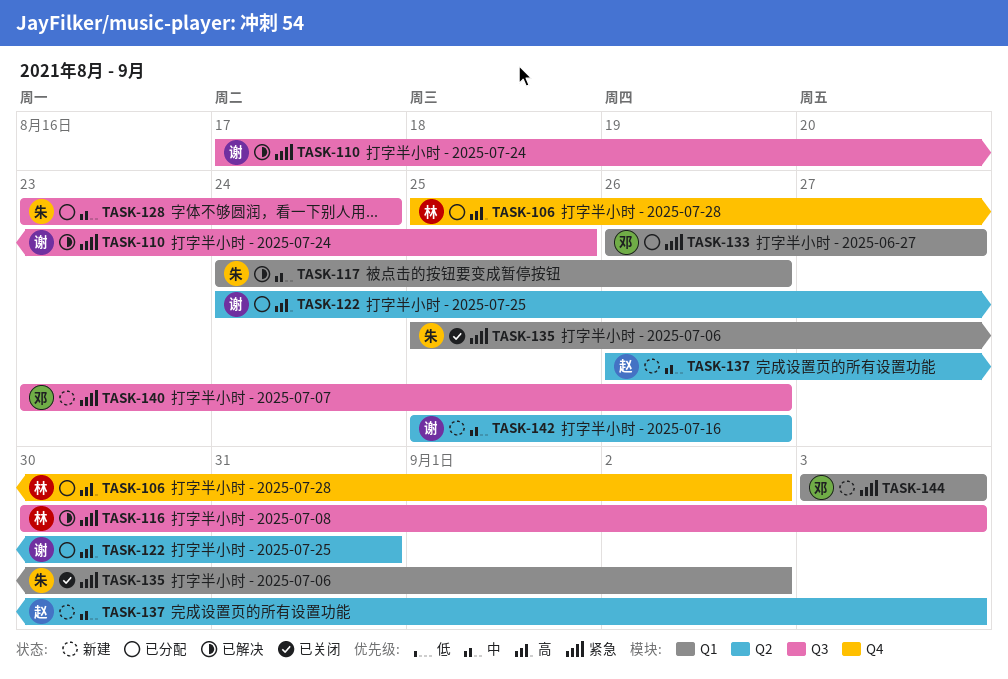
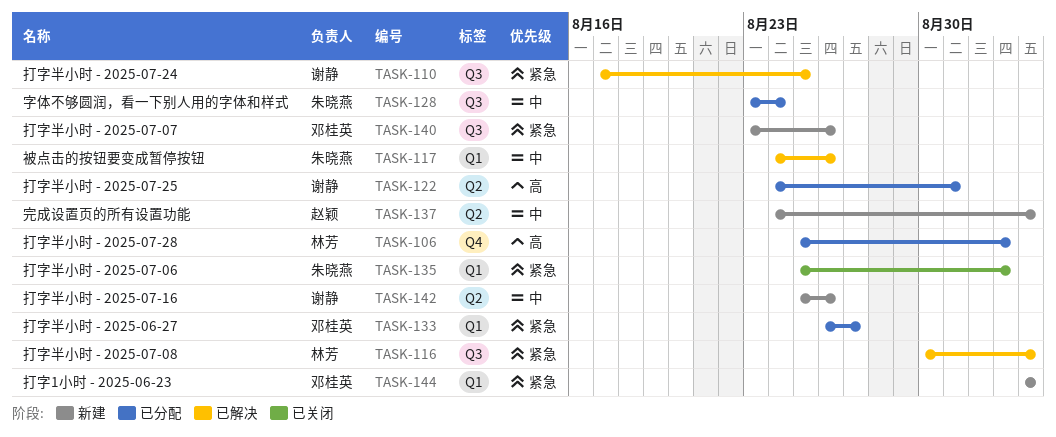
TASK-137, start: Aug 26 -> Aug 24

